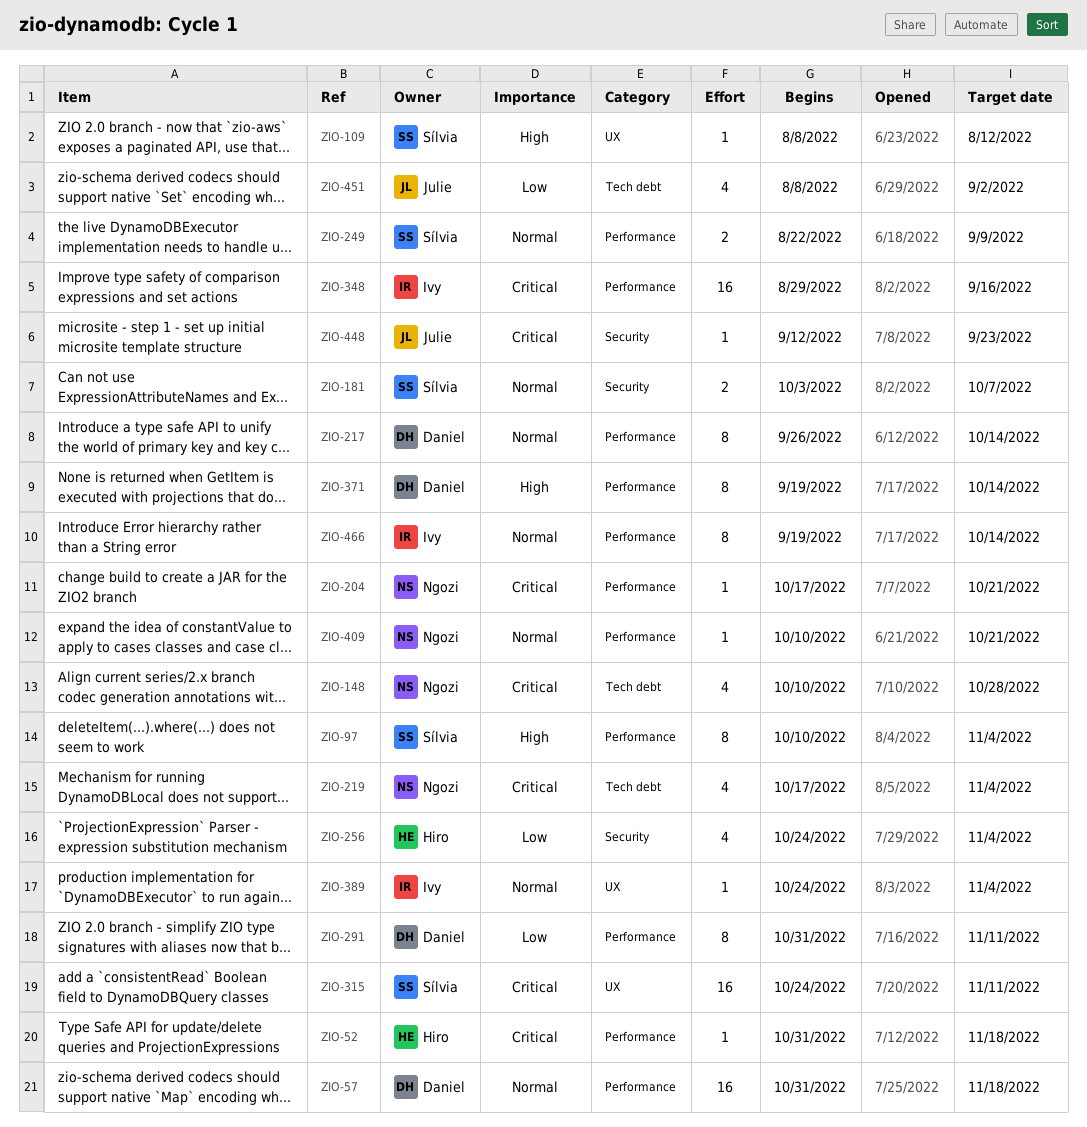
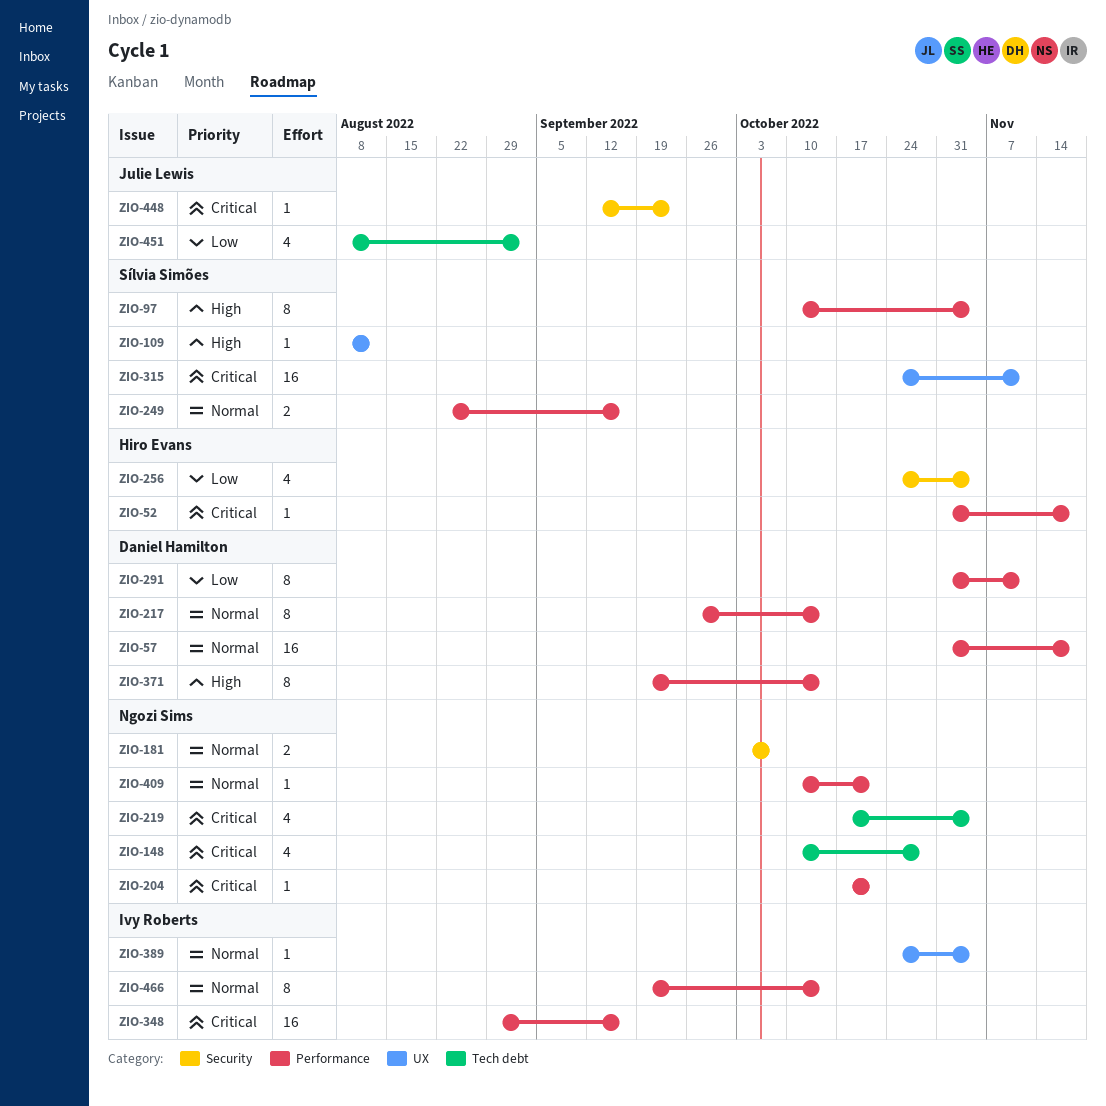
ZIO-181, owner: Sílvia Simões -> Ngozi Sims
ZIO-249, due: Sep 9 -> Sep 16

